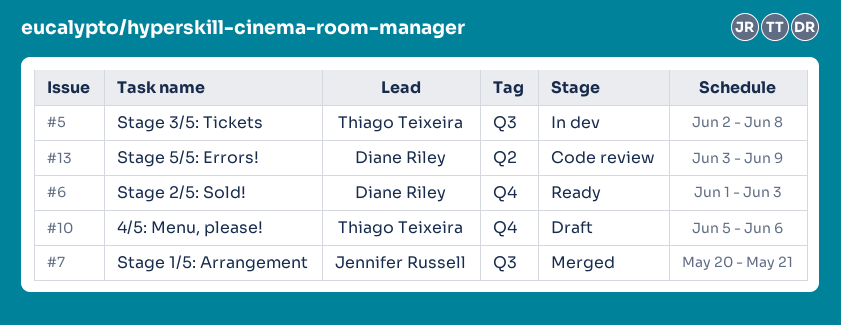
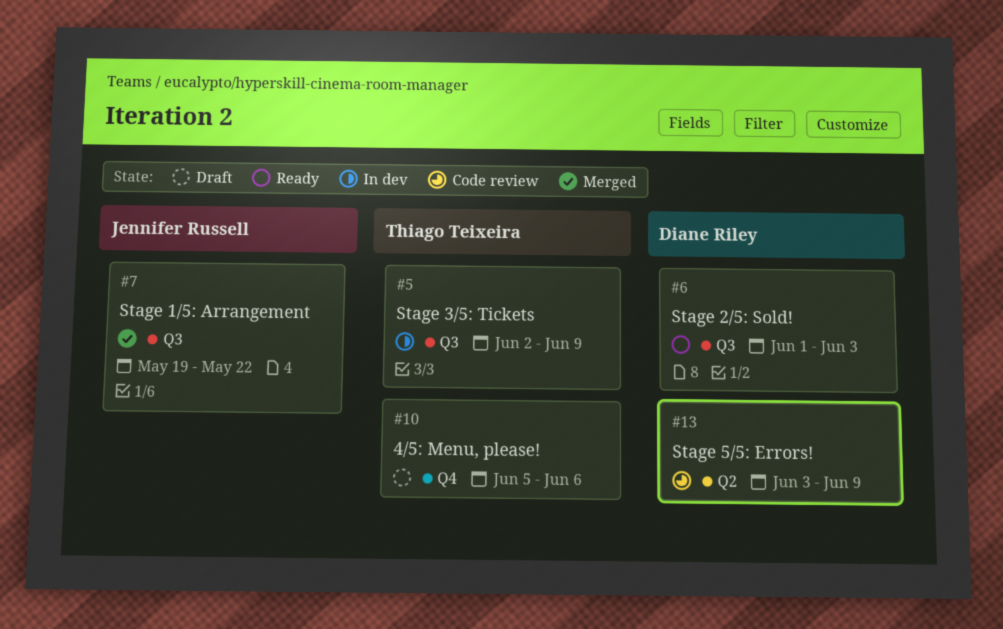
#5, due: Jun 8 -> Jun 9
#6, label: Q4 -> Q3
#7, start: May 20 -> May 19
#7, due: May 21 -> May 22

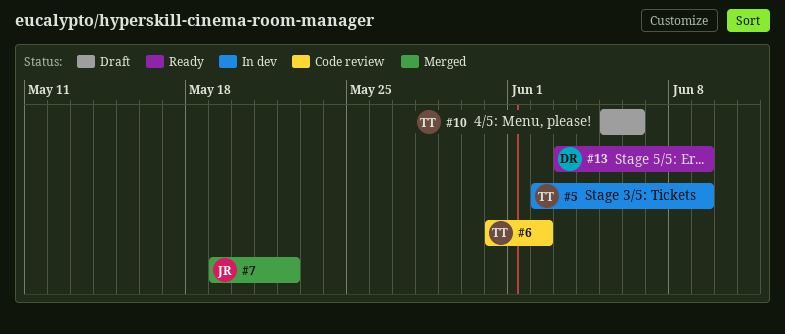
#6, status: Ready -> Code review
#6, owner: Diane Riley -> Thiago Teixeira
#6, start: Jun 1 -> May 31
#6, due: Jun 3 -> Jun 2
#13, status: Code review -> Ready

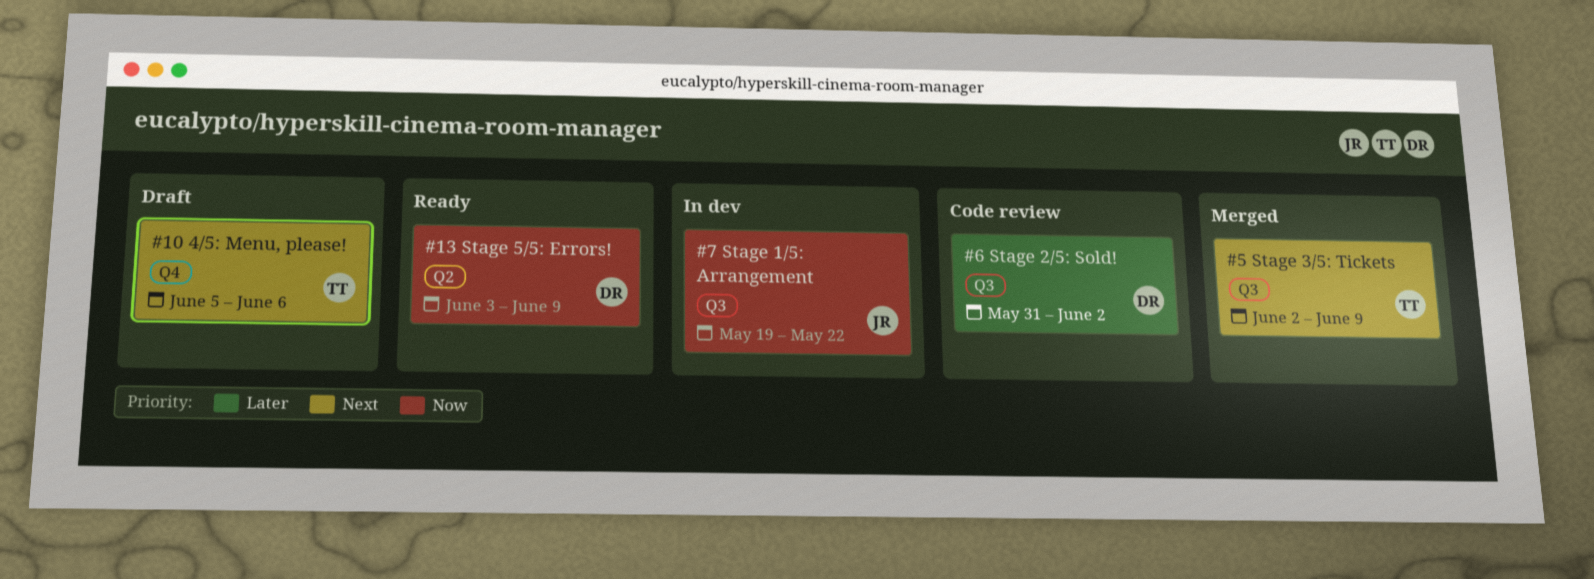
#5, status: In dev -> Merged
#6, owner: TT -> DR
#7, status: Merged -> In dev

